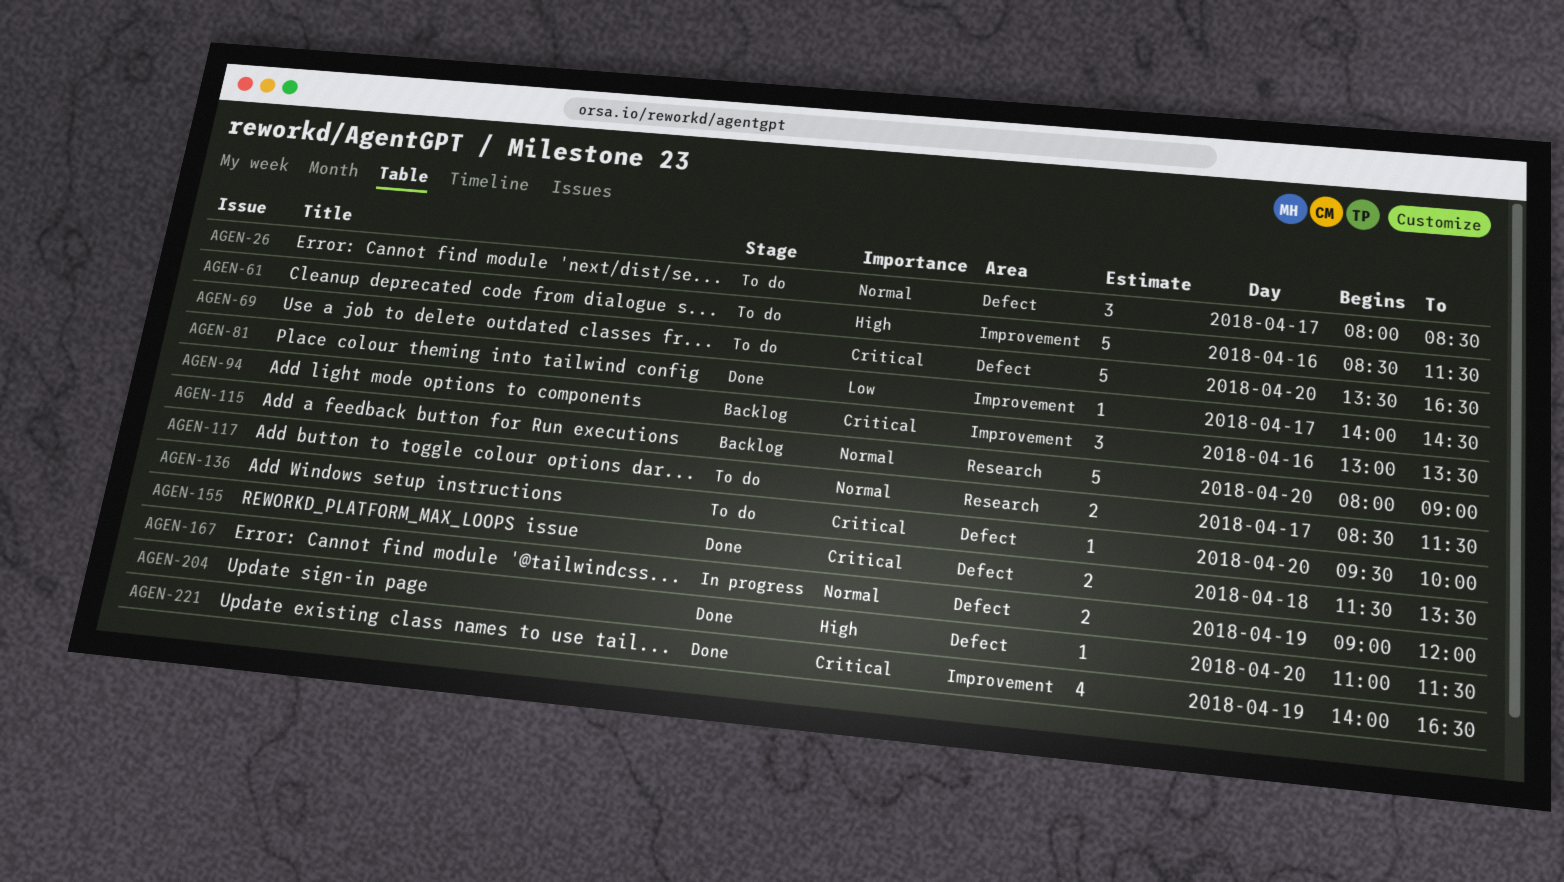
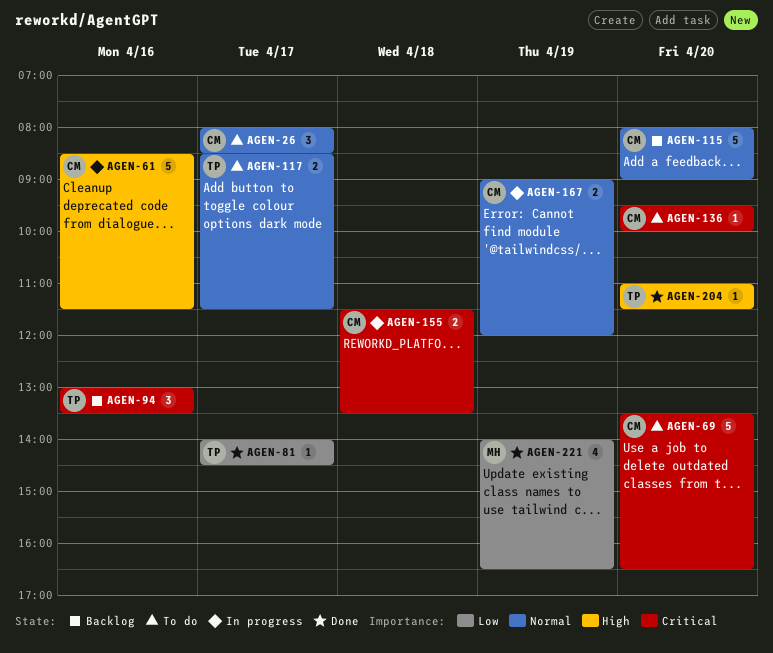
AGEN-61, status: To do -> In progress
AGEN-155, status: Done -> In progress
AGEN-221, priority: Critical -> Low

